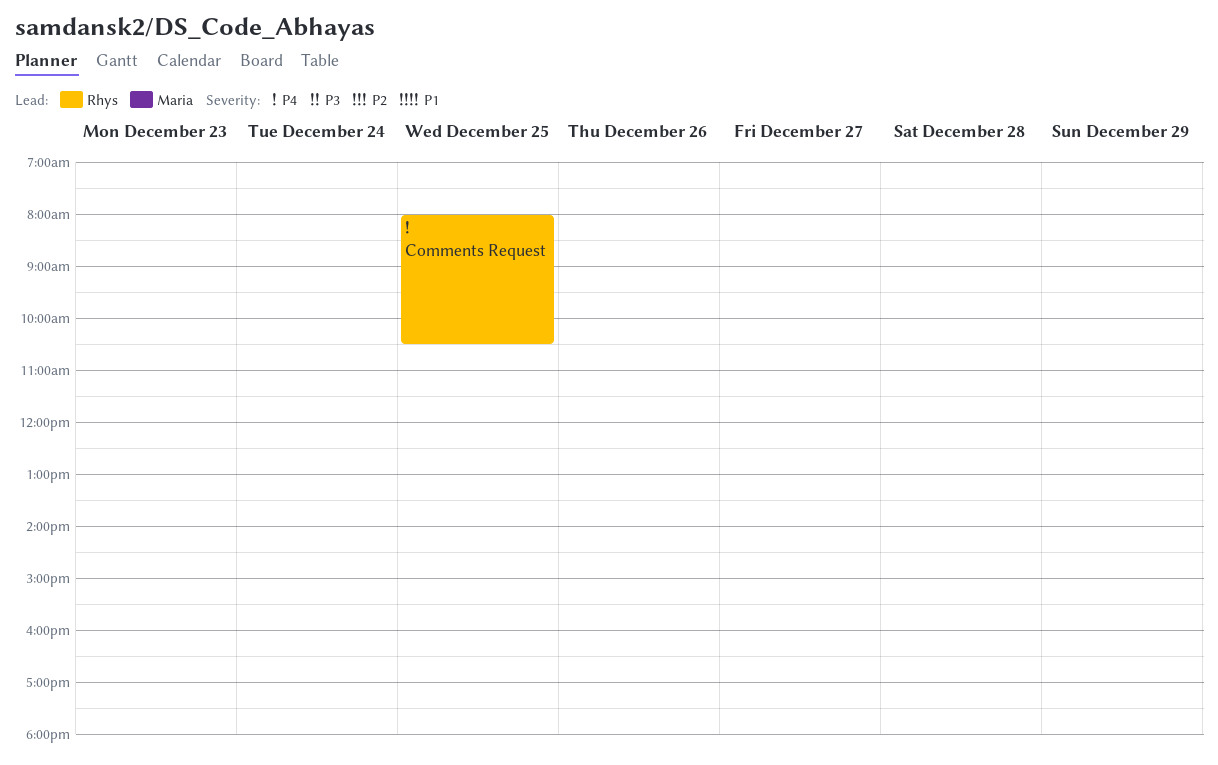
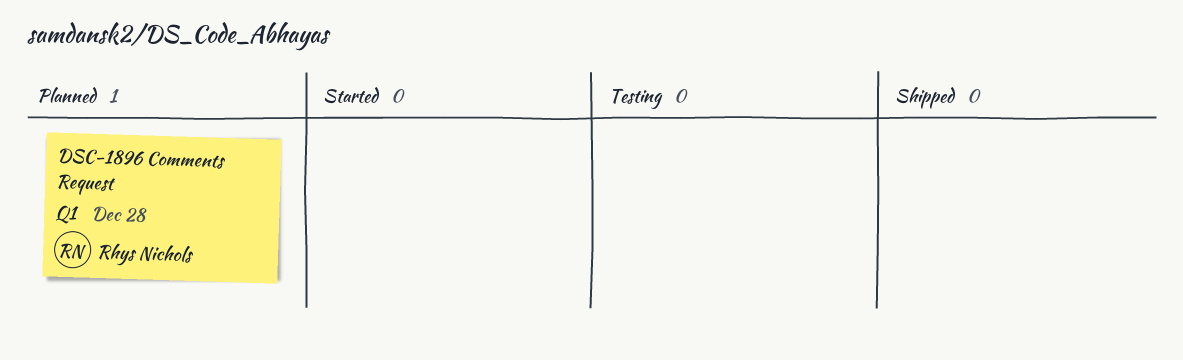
Comments Request, day: Dec 25 -> Dec 28

